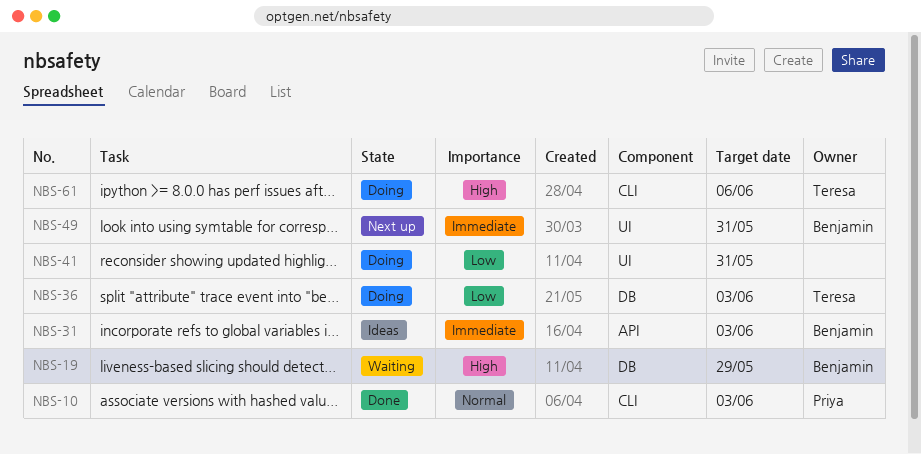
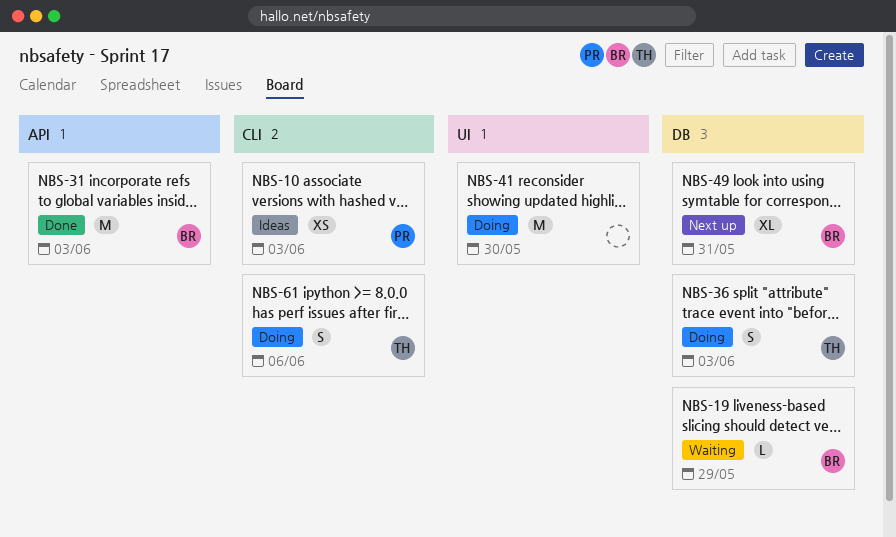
NBS-10, status: Done -> Ideas
NBS-31, status: Ideas -> Done
NBS-41, due: May 31 -> May 30
NBS-49, label: UI -> DB

